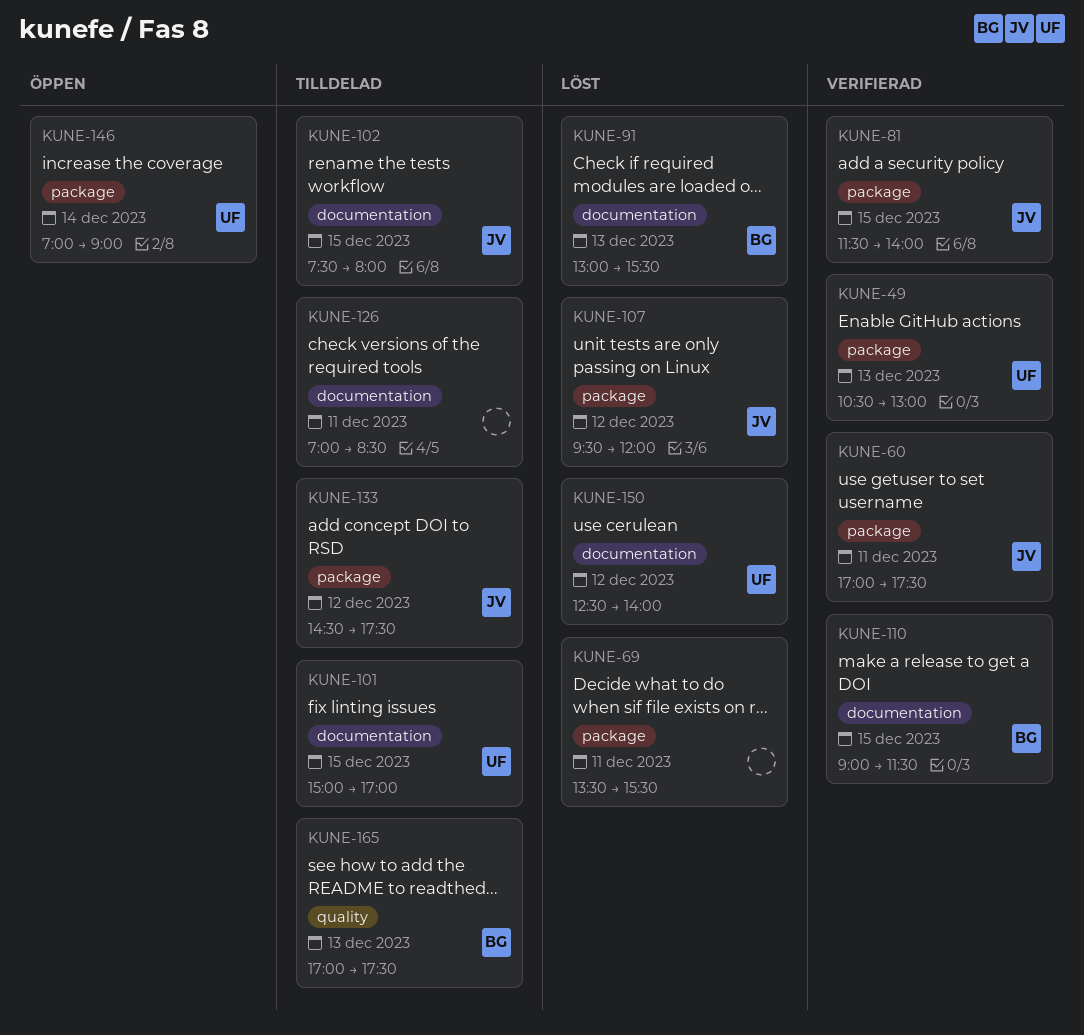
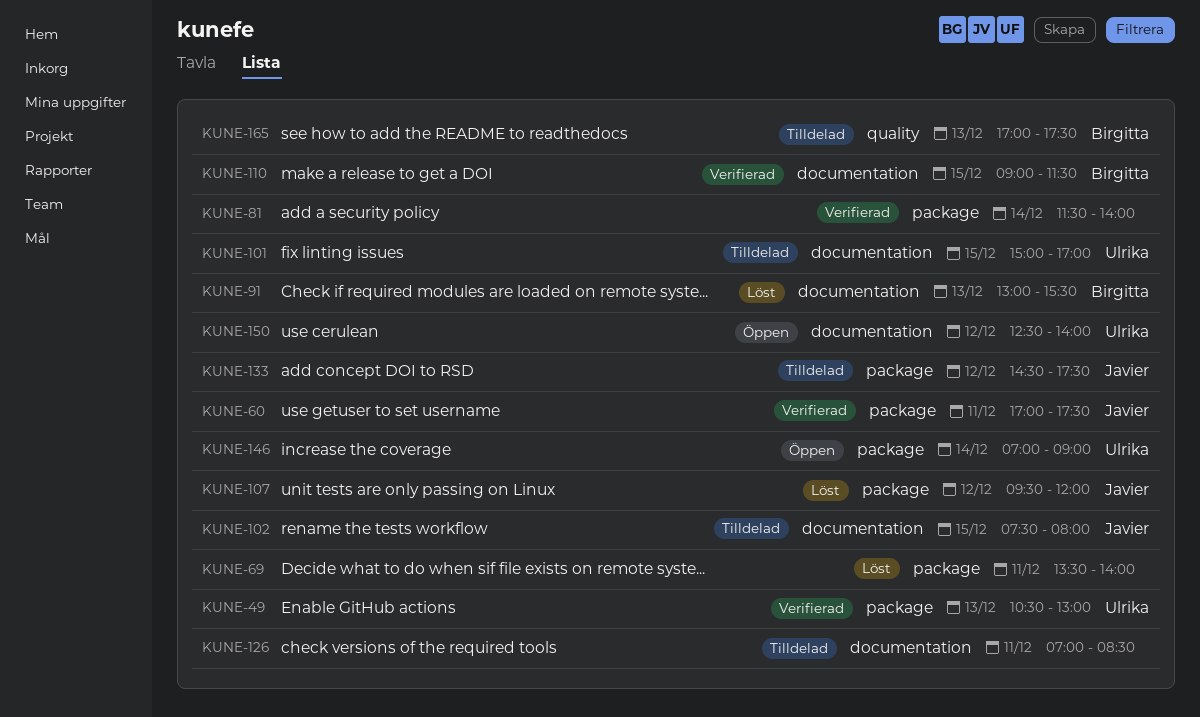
KUNE-69, ends: 15:30 -> 14:00
KUNE-81, owner: Javier -> none
KUNE-81, day: Dec 15 -> Dec 14
KUNE-150, status: Löst -> Öppen

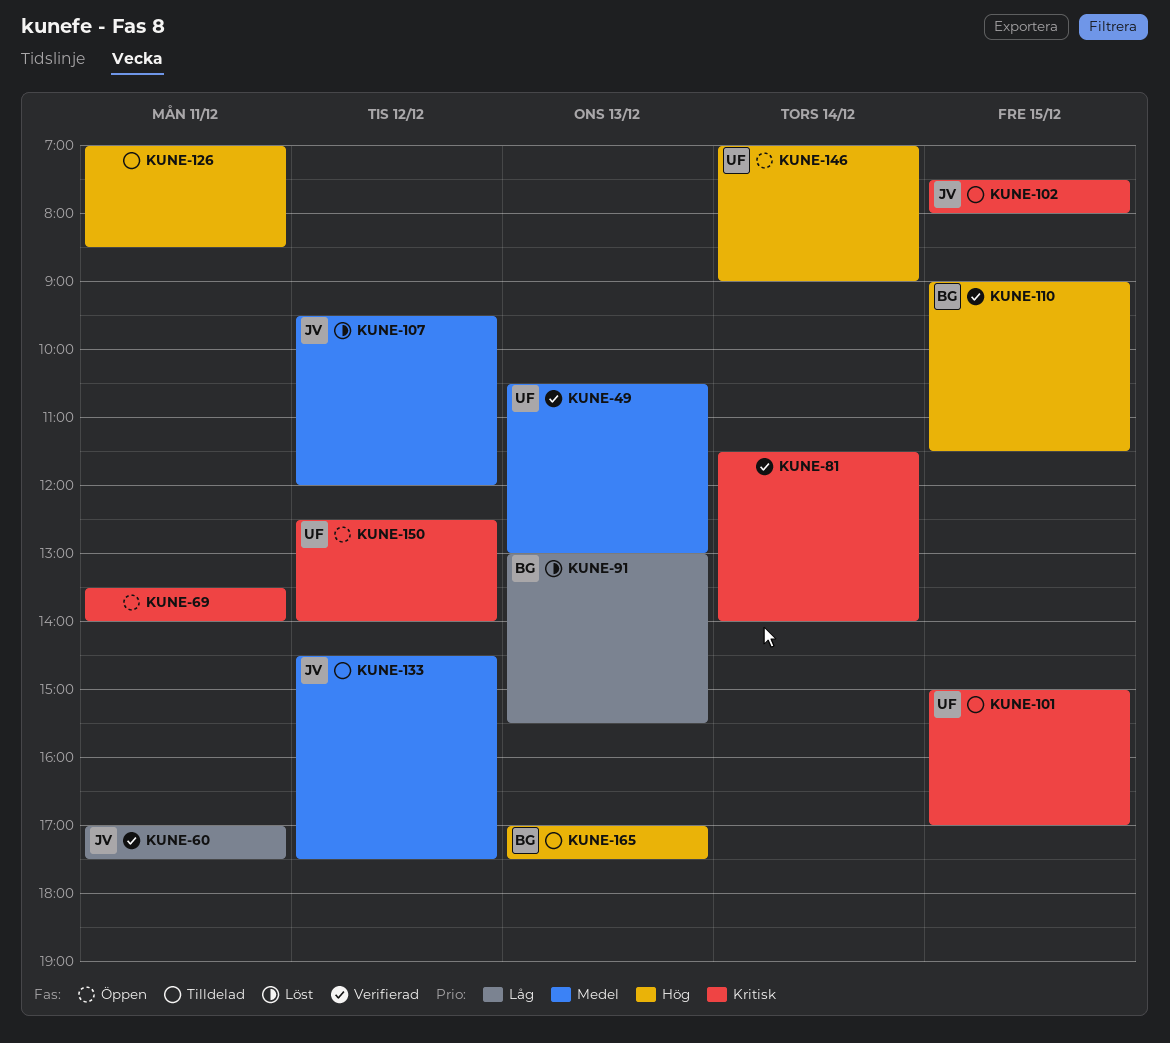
KUNE-69, status: Löst -> Öppen

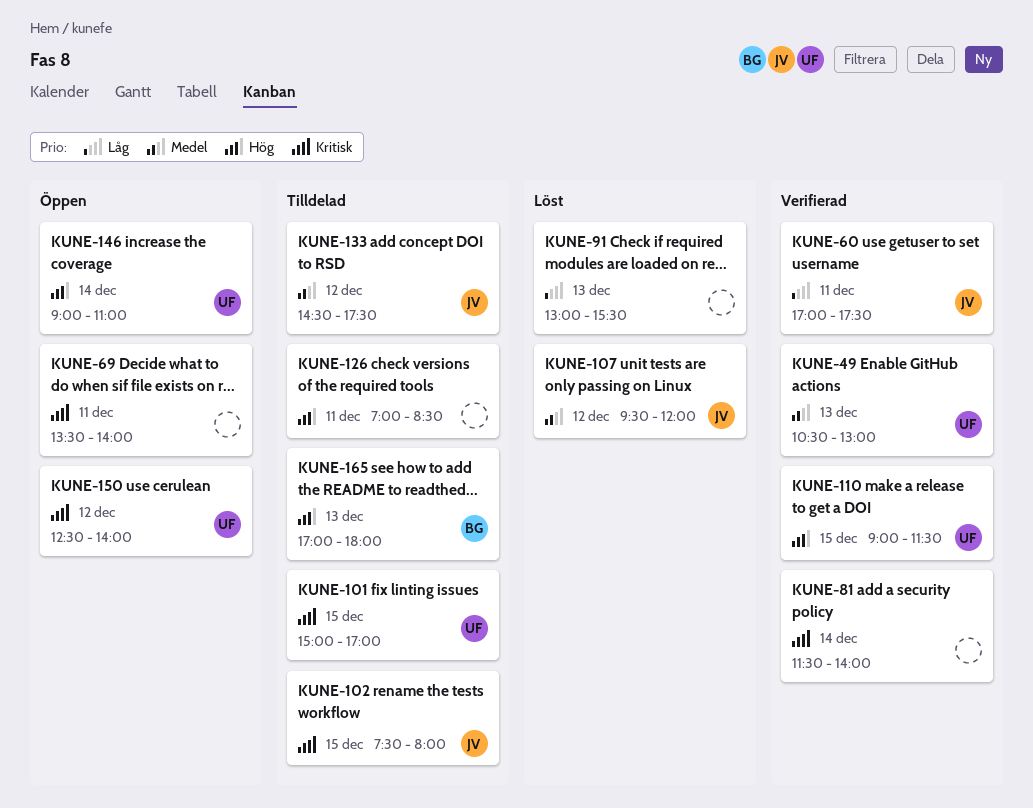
KUNE-91, owner: BG -> none
KUNE-110, owner: BG -> UF
KUNE-146, begins: 07:00 -> 09:00
KUNE-146, ends: 09:00 -> 11:00
KUNE-165, ends: 17:30 -> 18:00

